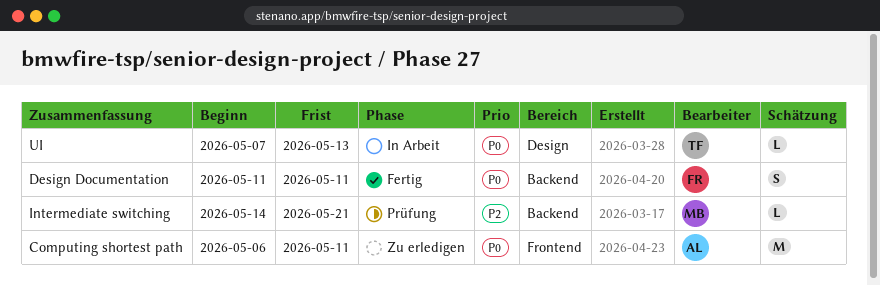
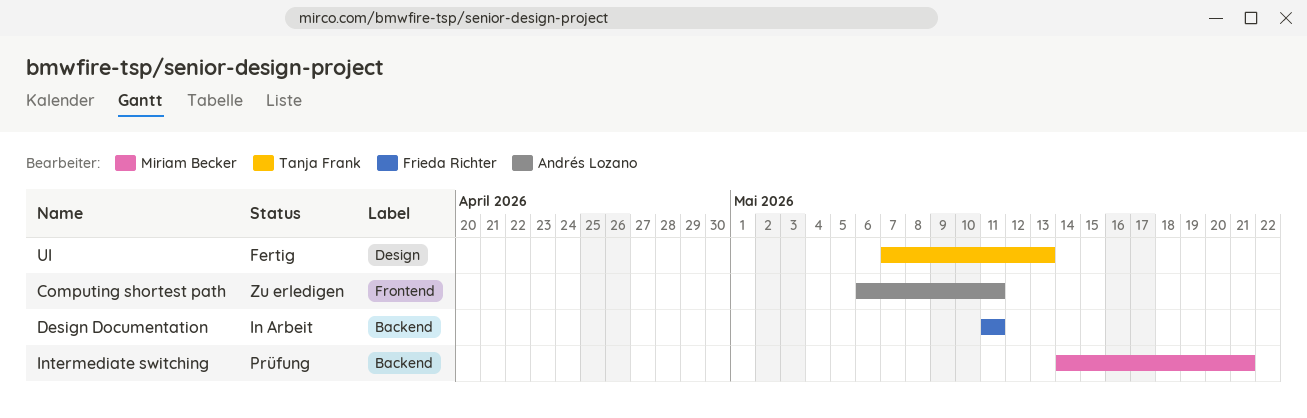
Design Documentation, status: Fertig -> In Arbeit
UI, status: In Arbeit -> Fertig

